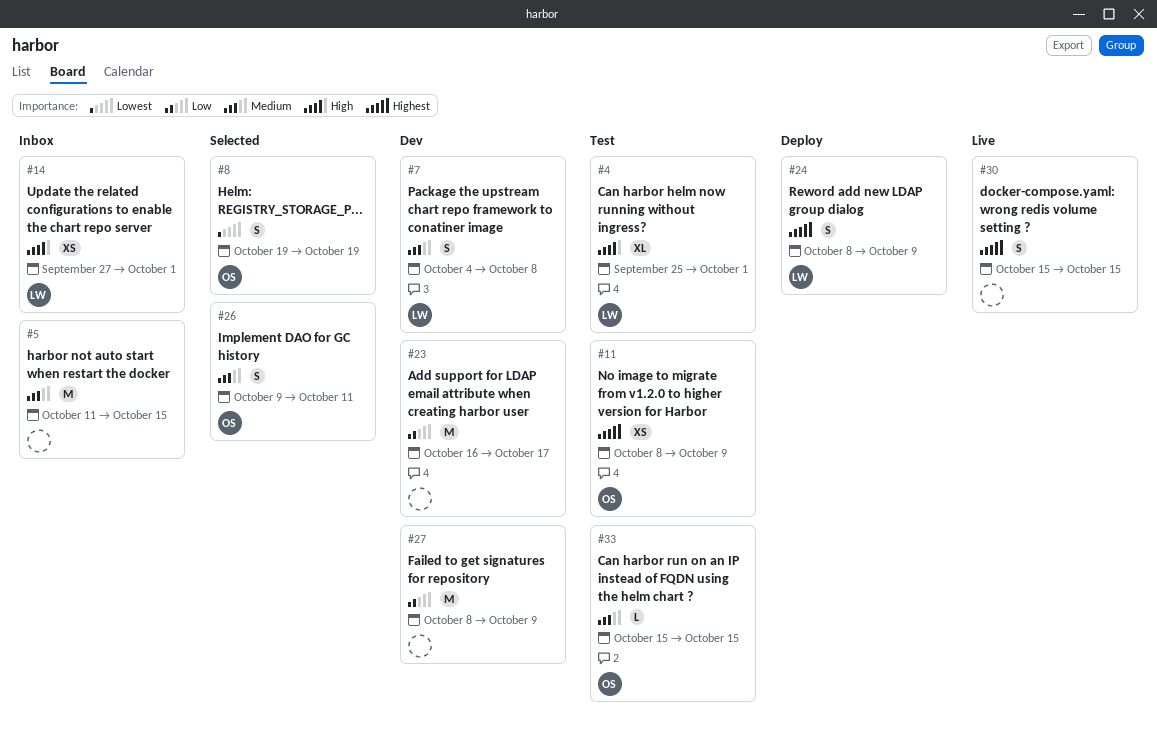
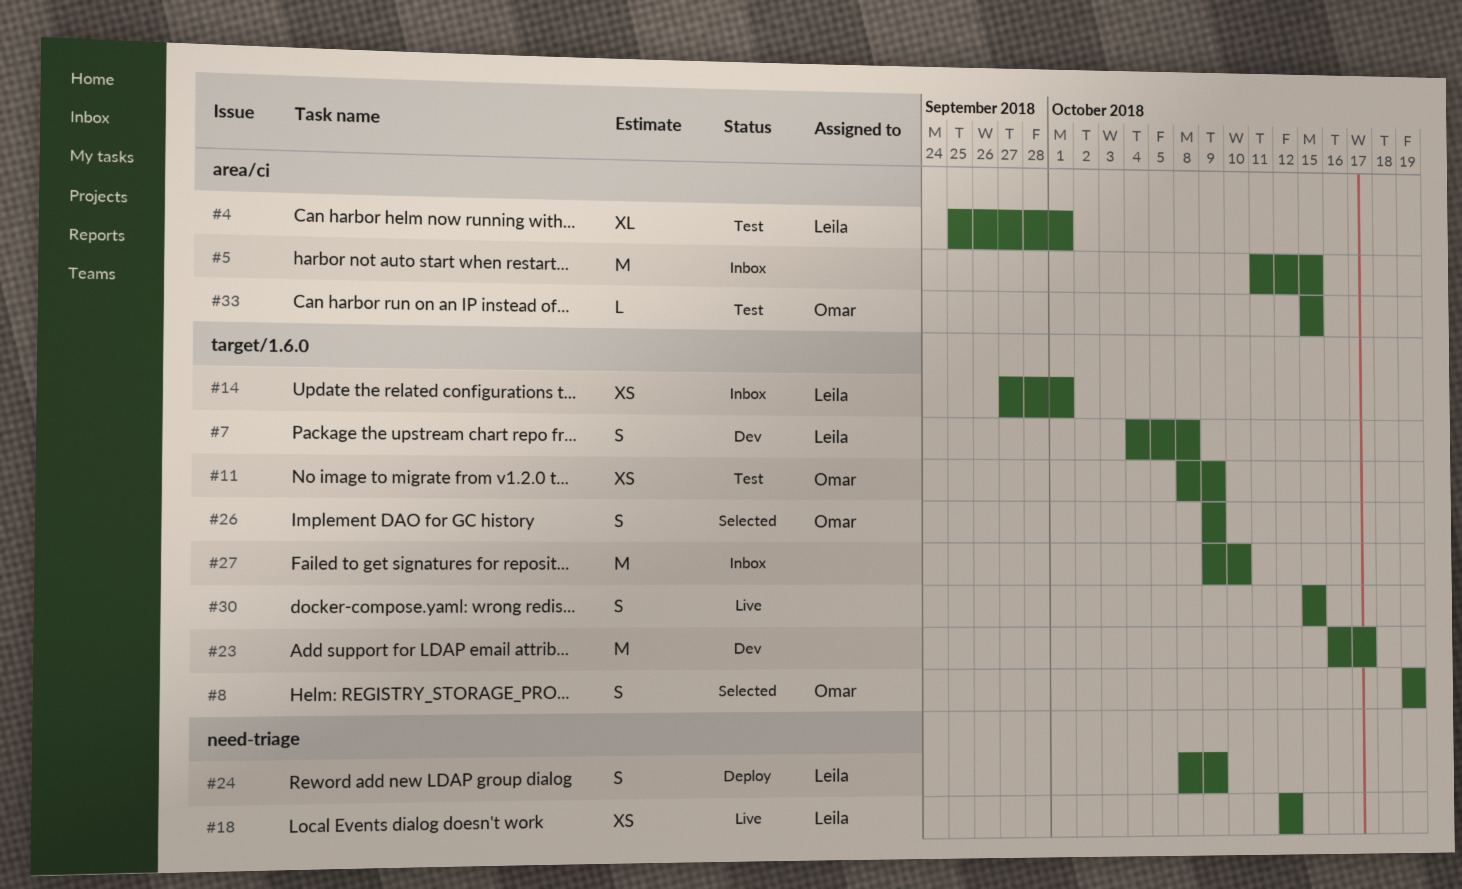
#18: none -> present
#26, due: Oct 11 -> Oct 9
#27, status: Dev -> Inbox
#27, start: Oct 8 -> Oct 9
#27, due: Oct 9 -> Oct 10

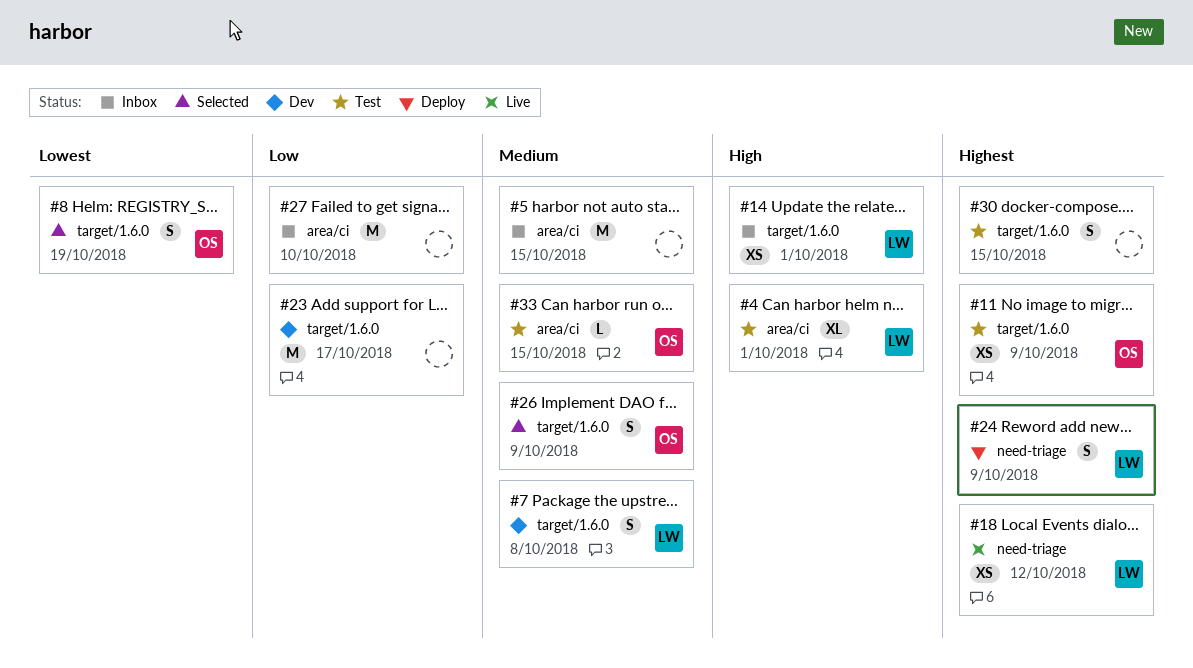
#27, label: target/1.6.0 -> area/ci
#30, status: Live -> Test

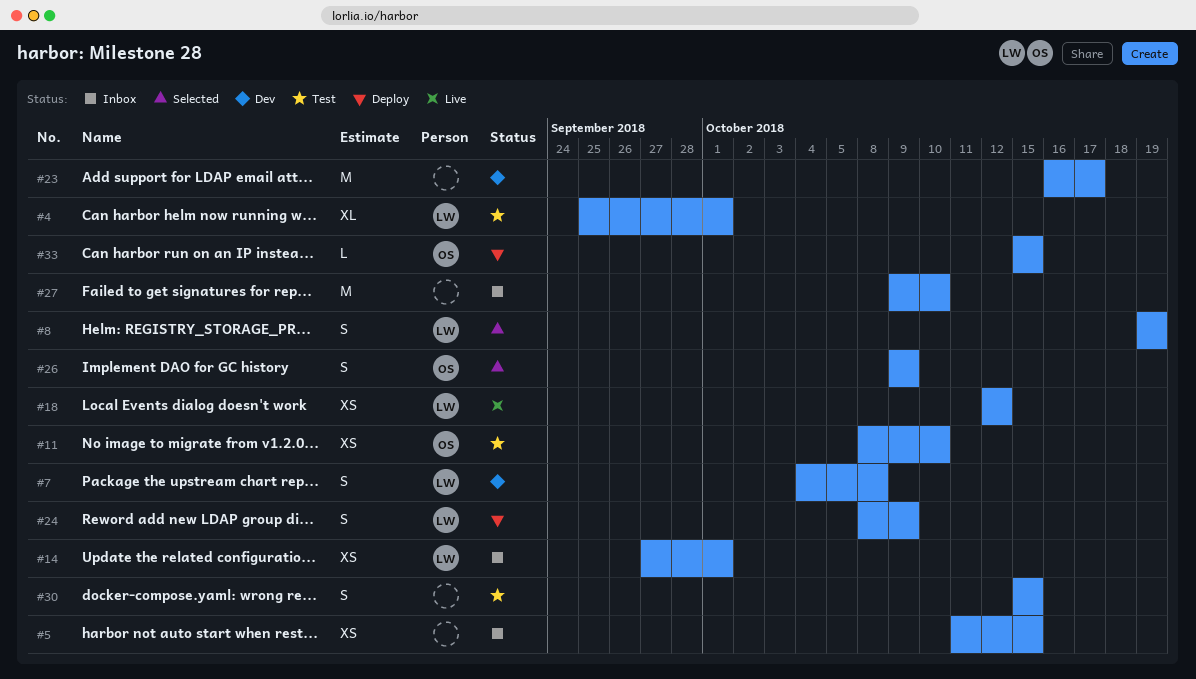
#5, estimate: M -> XS
#8, owner: OS -> LW
#11, due: Oct 9 -> Oct 10
#33, status: Test -> Deploy

